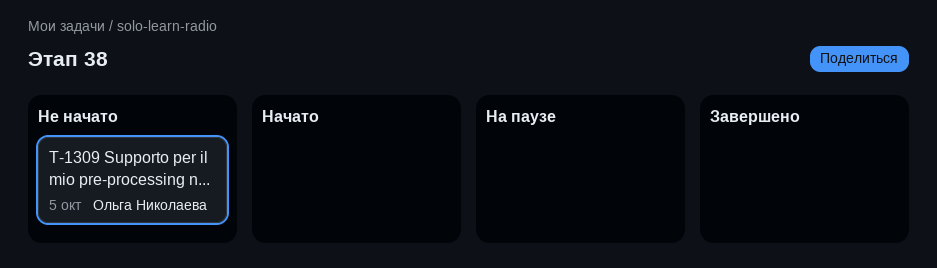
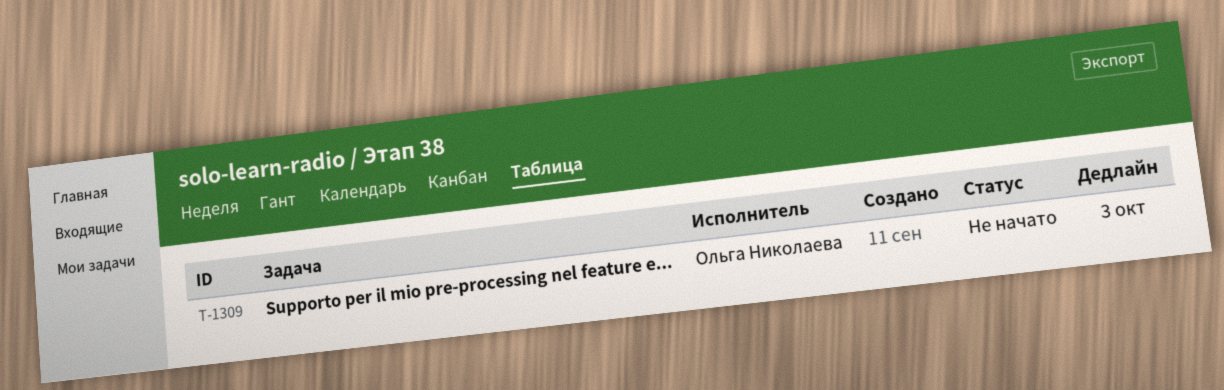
T-1309, due: Oct 5 -> Oct 3

